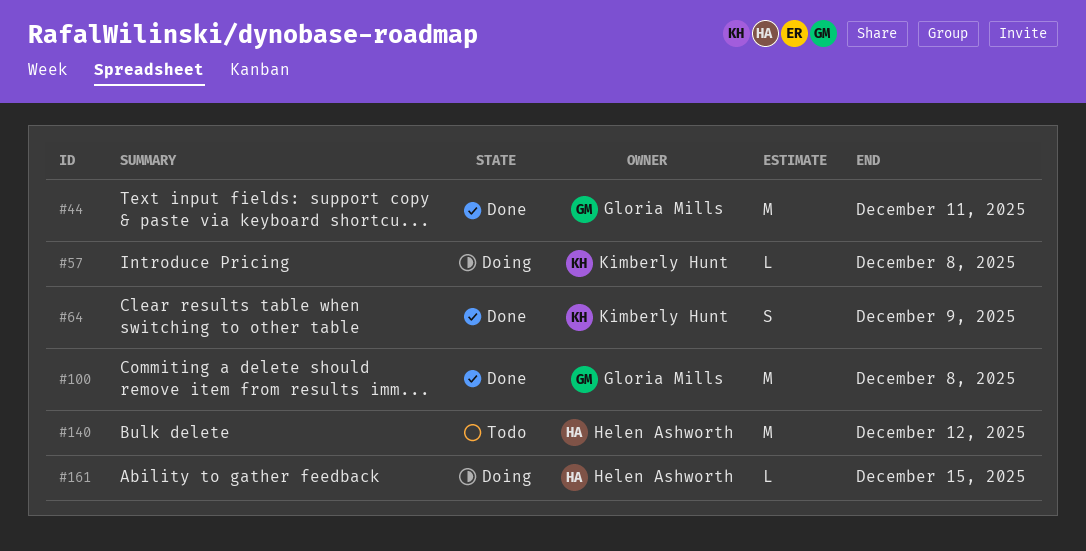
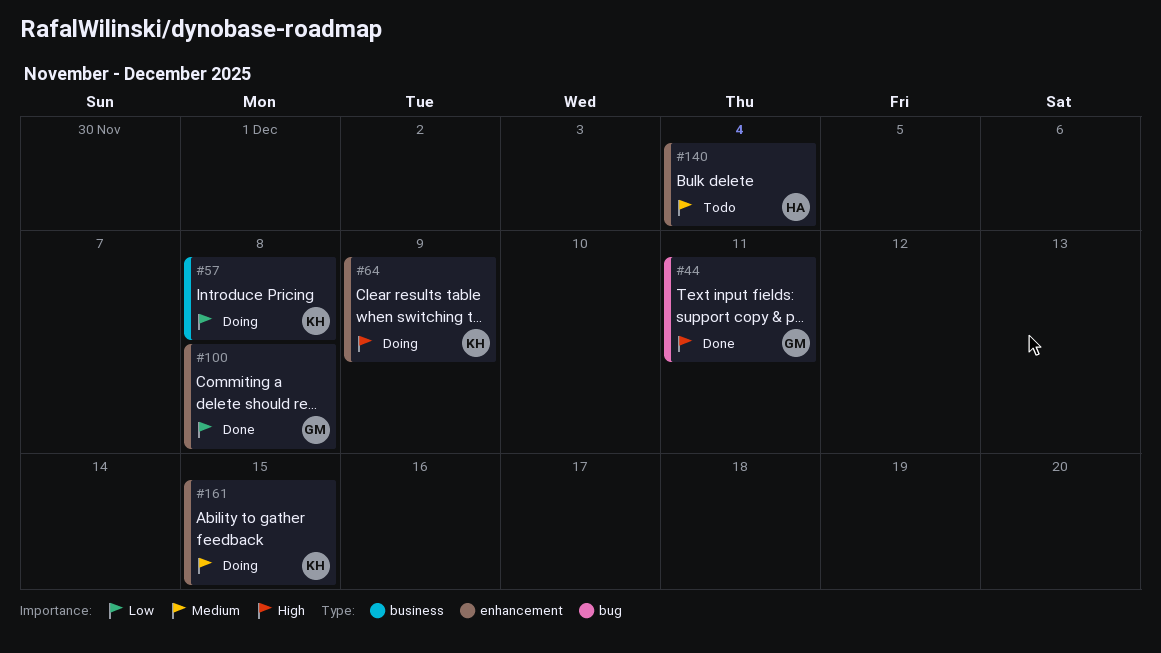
#64, status: Done -> Doing
#140, due: Dec 12 -> Dec 4
#161, owner: Helen Ashworth -> Kimberly Hunt

